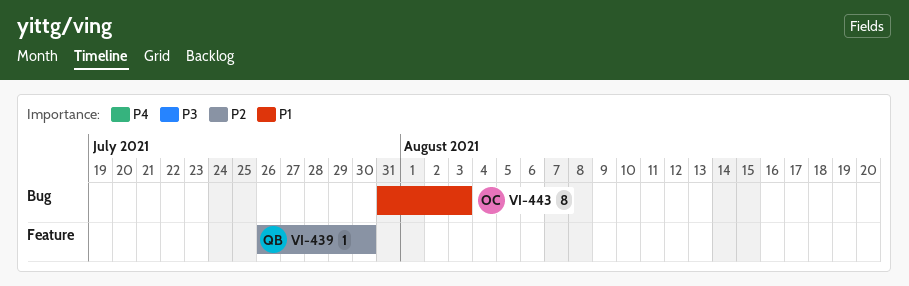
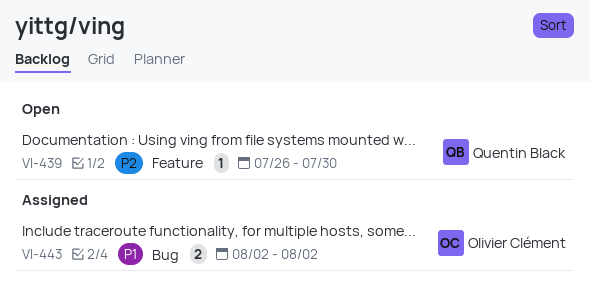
VI-443, estimate: 8 -> 2
VI-443, start: Jul 31 -> Aug 2
VI-443, due: Aug 3 -> Aug 2

